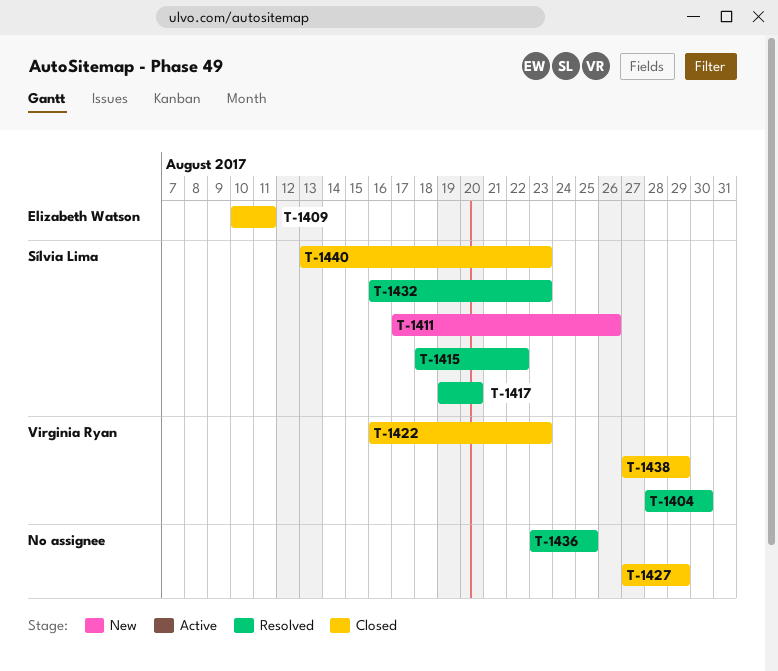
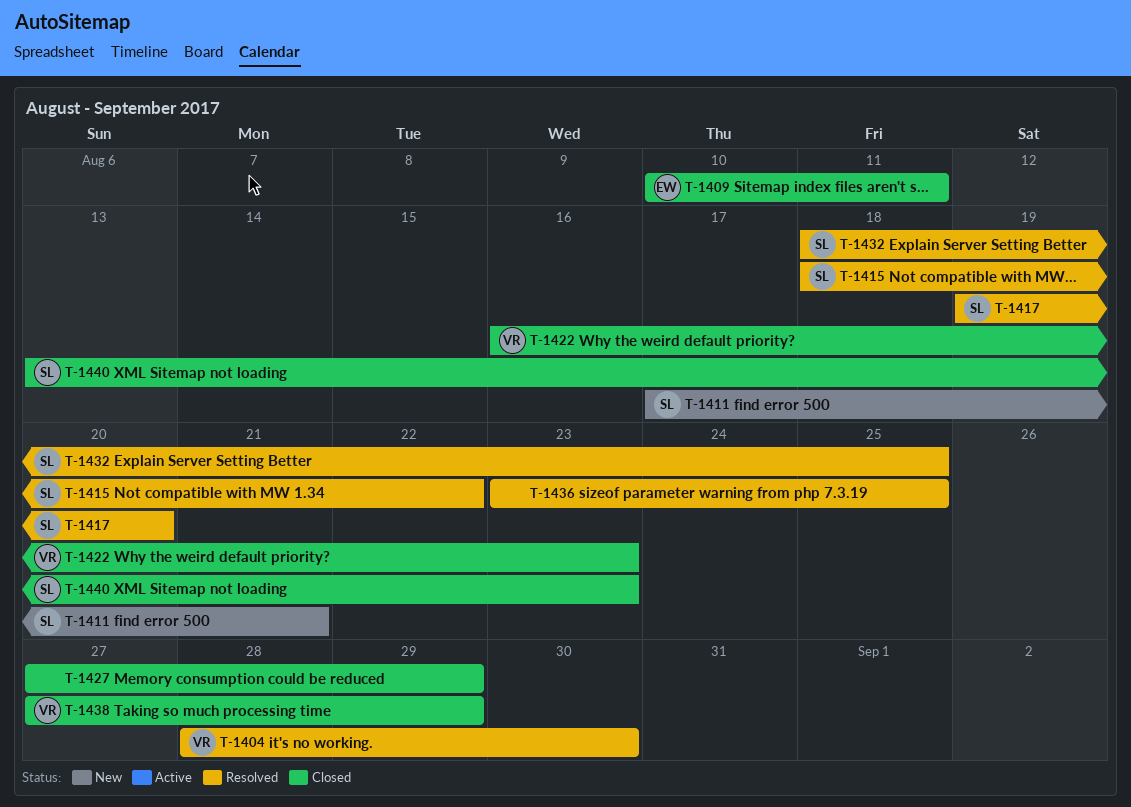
T-1411, due: Aug 26 -> Aug 21
T-1432, start: Aug 16 -> Aug 18
T-1432, due: Aug 23 -> Aug 25

